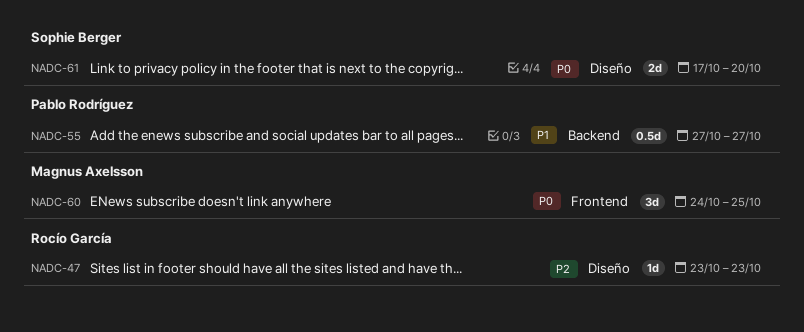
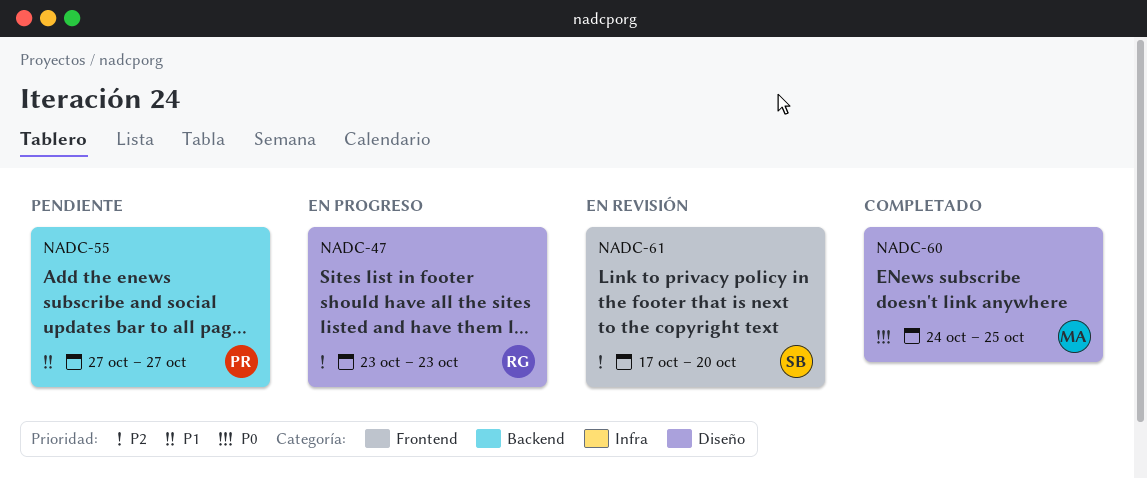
NADC-60, label: Frontend -> Diseño
NADC-61, priority: P0 -> P2
NADC-61, label: Diseño -> Frontend

